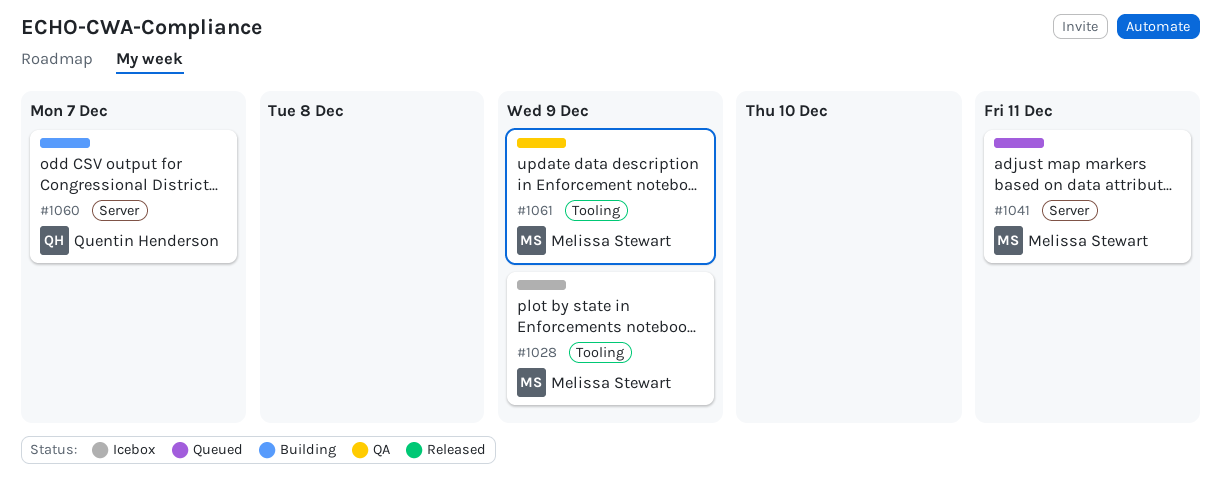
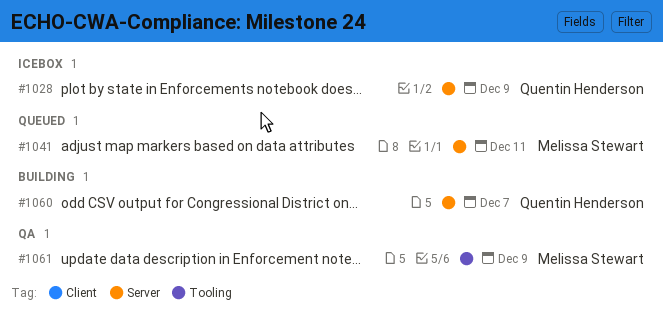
#1028, owner: Melissa Stewart -> Quentin Henderson
#1028, label: Tooling -> Server

